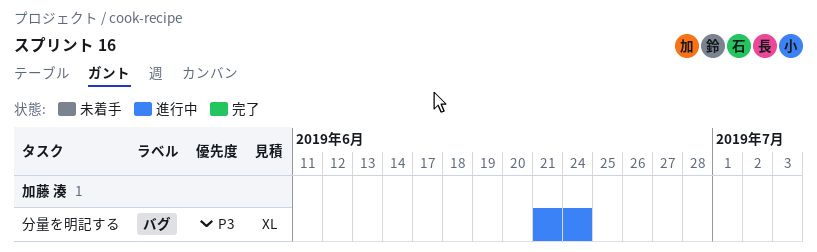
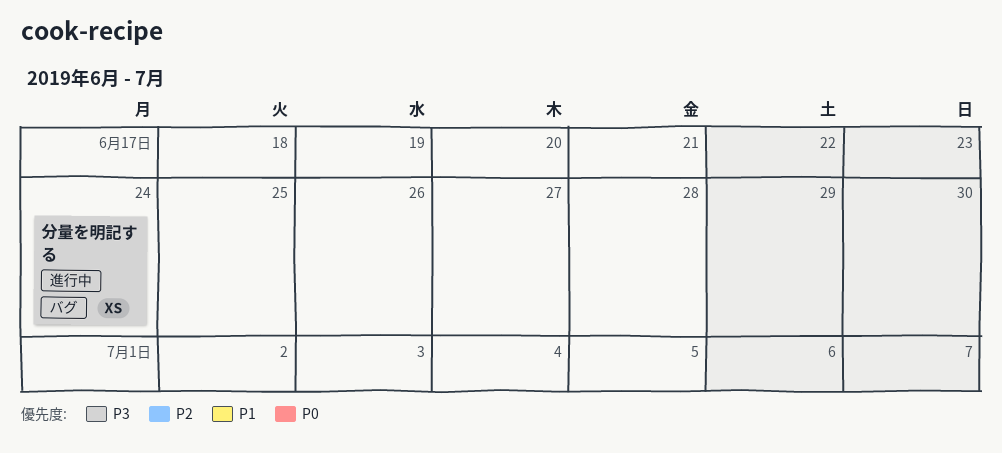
分量を明記する, estimate: XL -> XS

